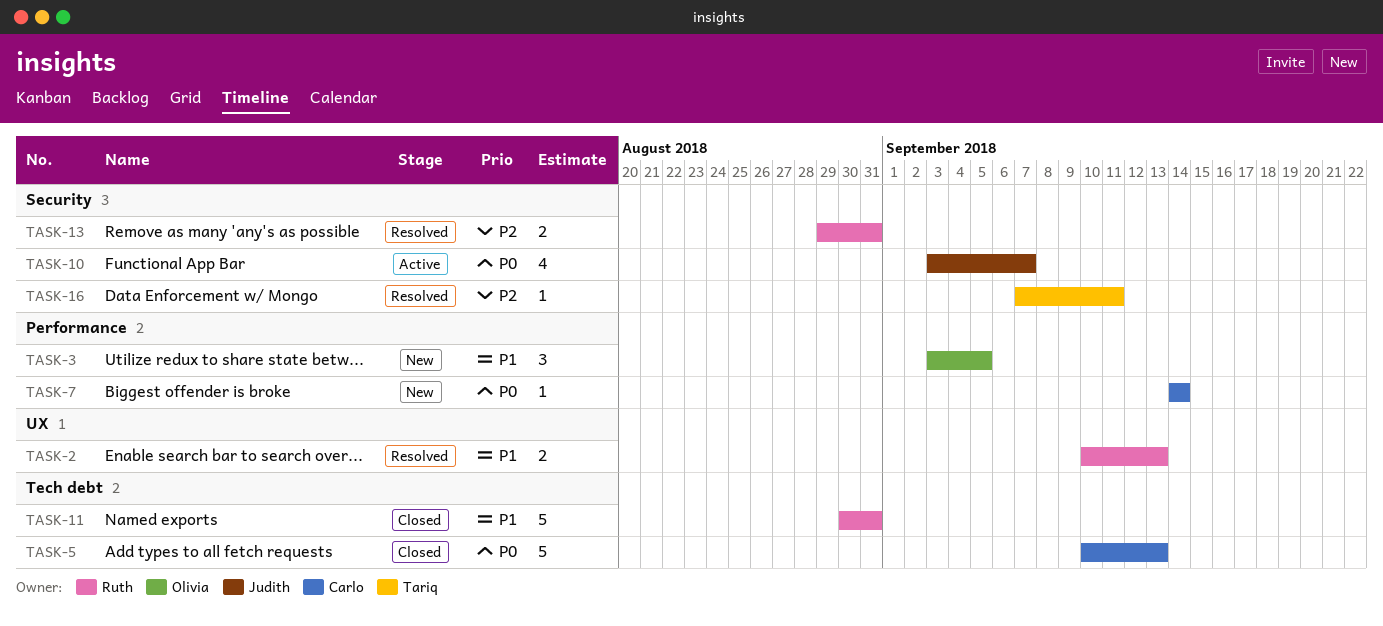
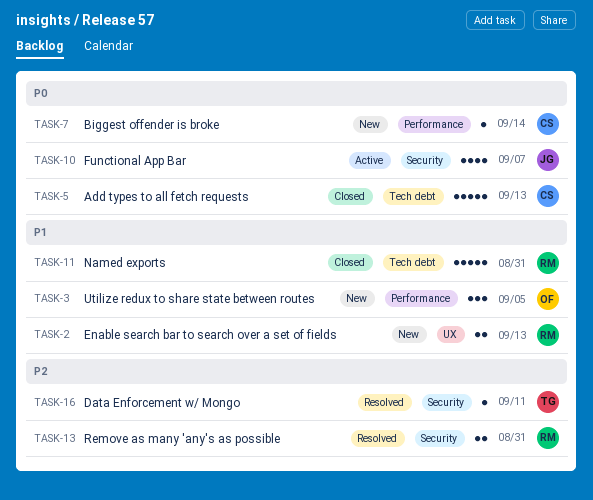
TASK-2, status: Resolved -> New

